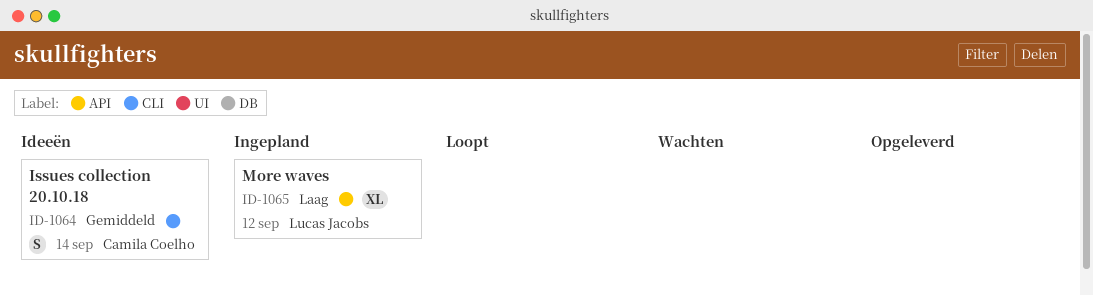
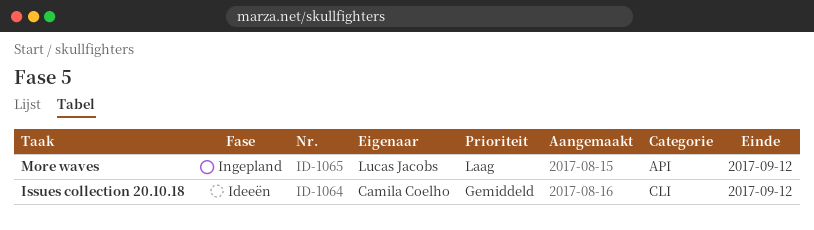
ID-1064, due: Sep 14 -> Sep 12

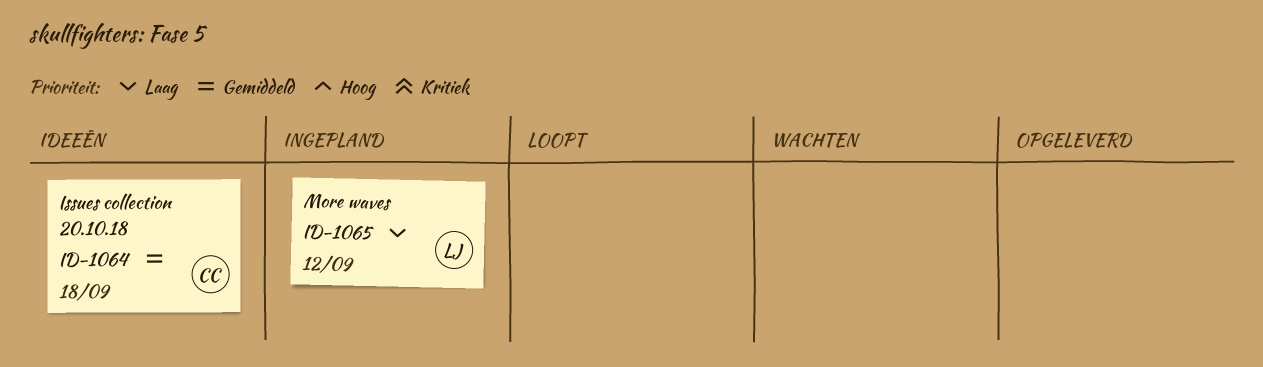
ID-1064, due: Sep 12 -> Sep 18

